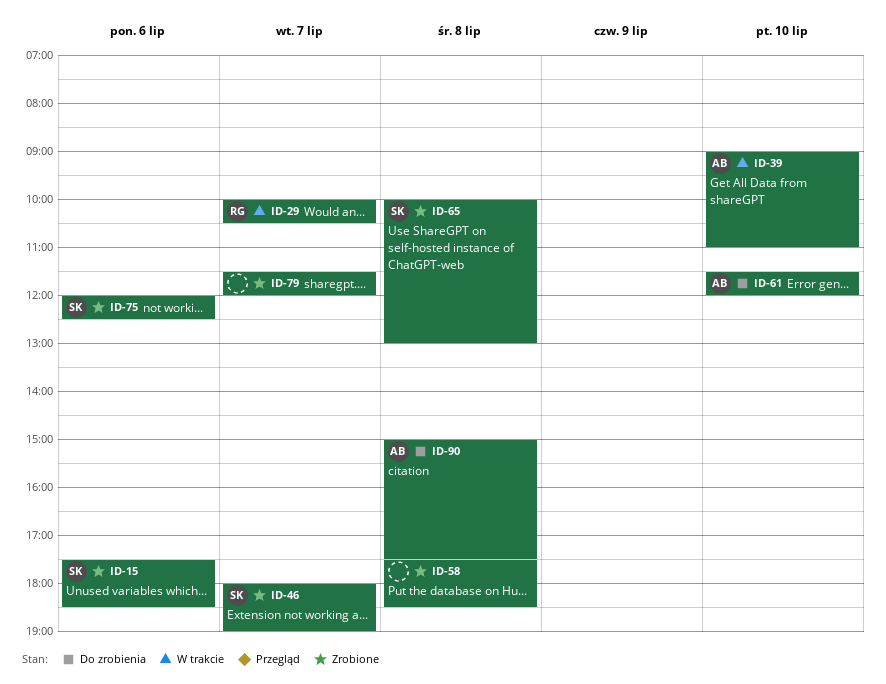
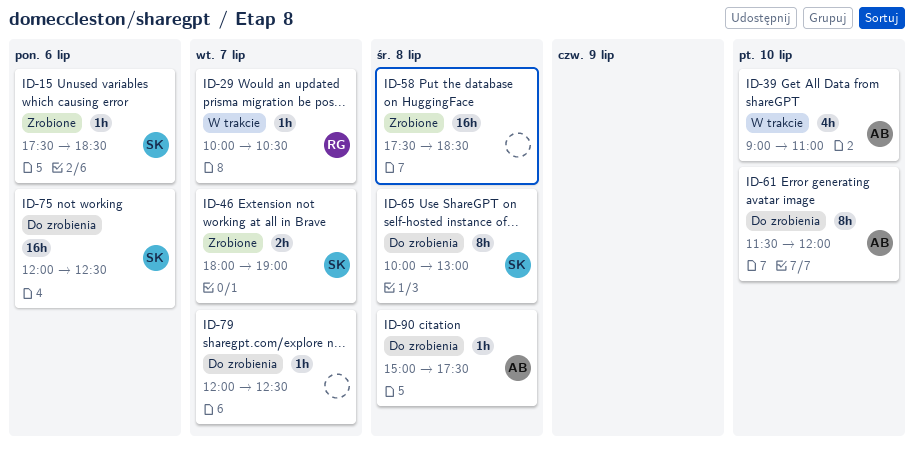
ID-65, status: Zrobione -> Do zrobienia
ID-75, status: Zrobione -> Do zrobienia
ID-79, status: Zrobione -> Do zrobienia
ID-79, begins: 11:30 -> 12:00
ID-79, ends: 12:00 -> 12:30

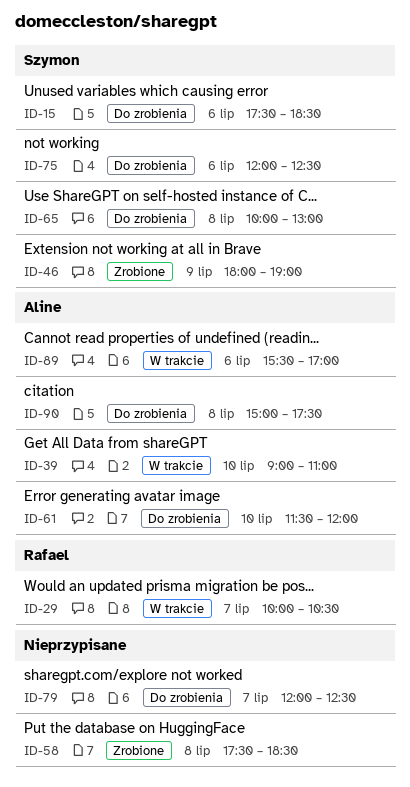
ID-15, status: Zrobione -> Do zrobienia
ID-46, day: Jul 7 -> Jul 9
ID-89: none -> present

